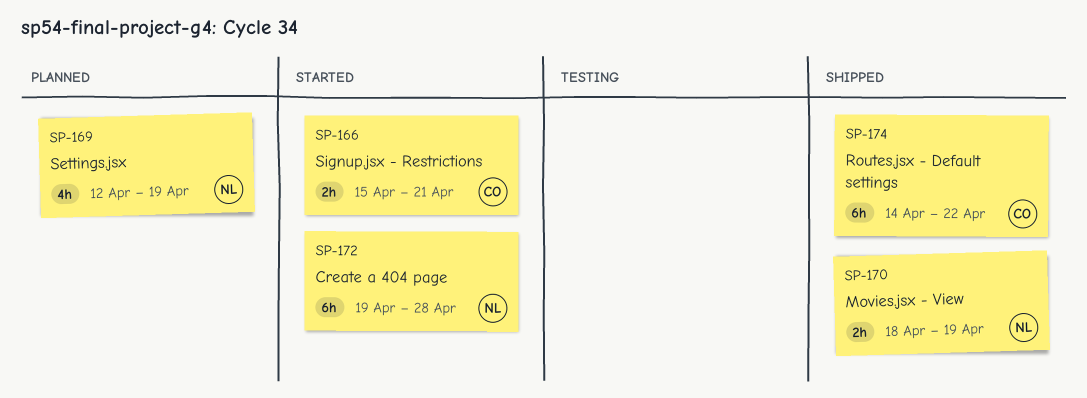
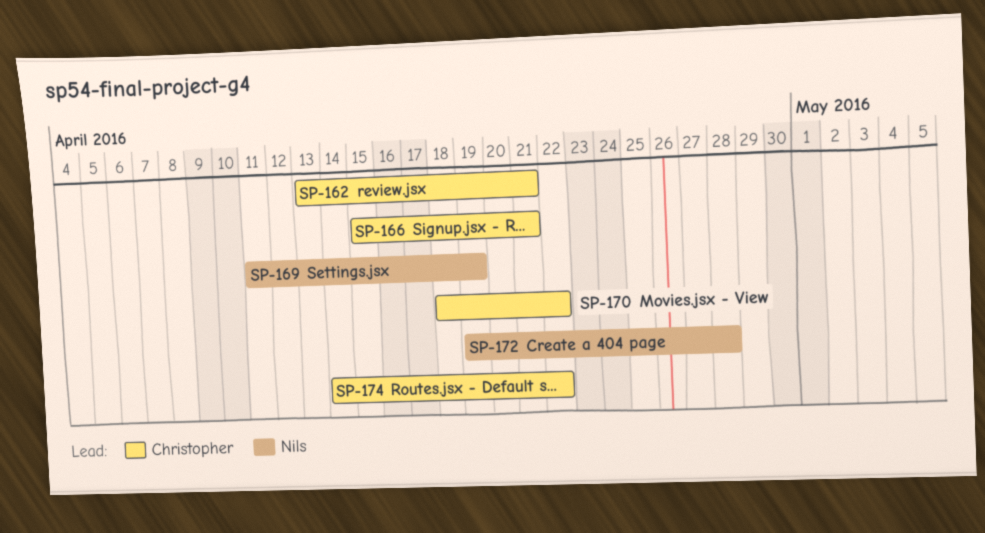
SP-162: none -> present
SP-169, start: Apr 12 -> Apr 11
SP-170, owner: Nils -> Christopher
SP-170, due: Apr 19 -> Apr 22

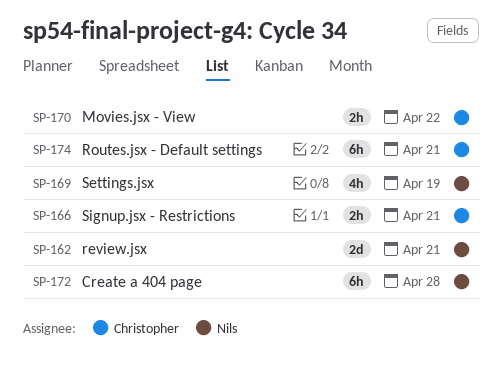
SP-162, owner: Christopher -> Nils
SP-174, due: Apr 22 -> Apr 21

